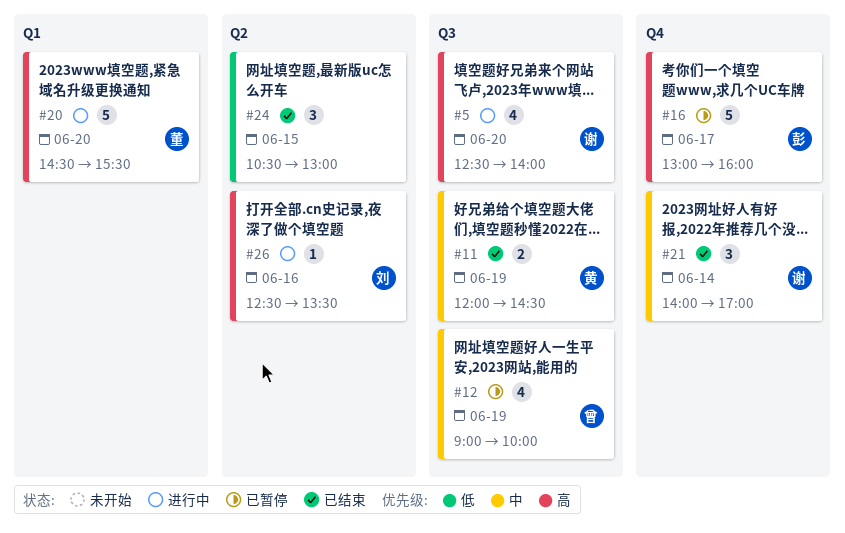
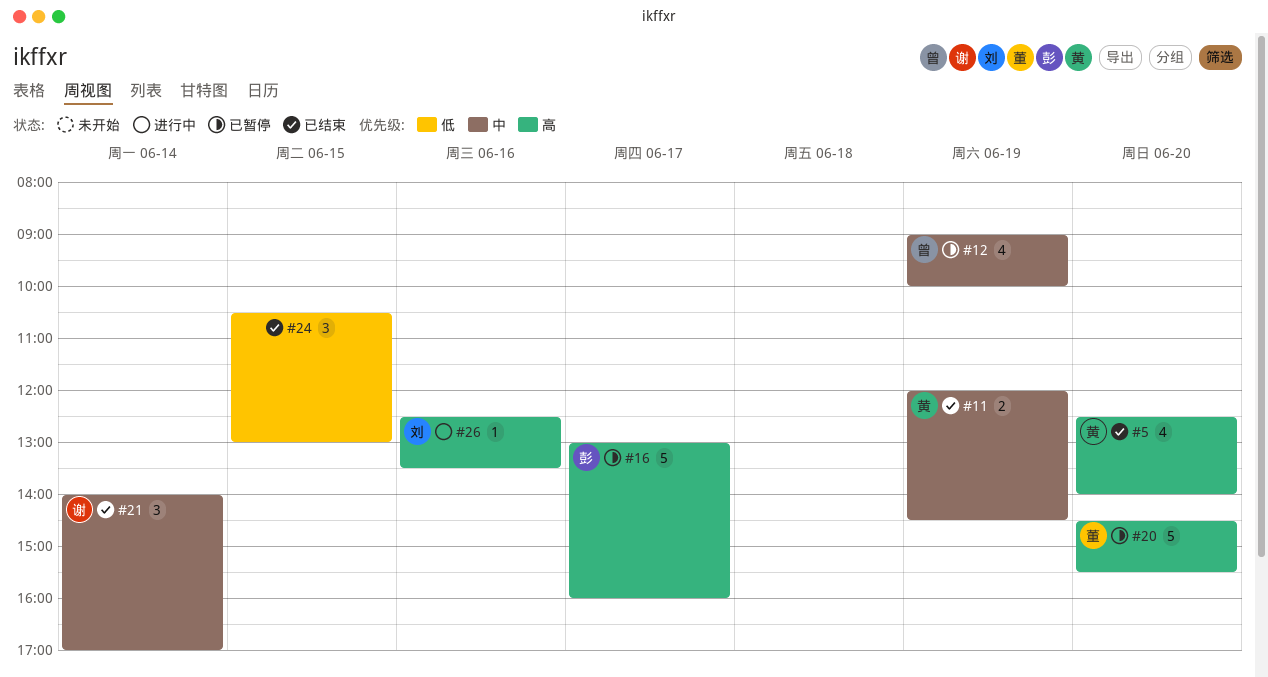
#5, status: 进行中 -> 已结束
#5, owner: 谢 -> 黄
#20, status: 进行中 -> 已暂停

